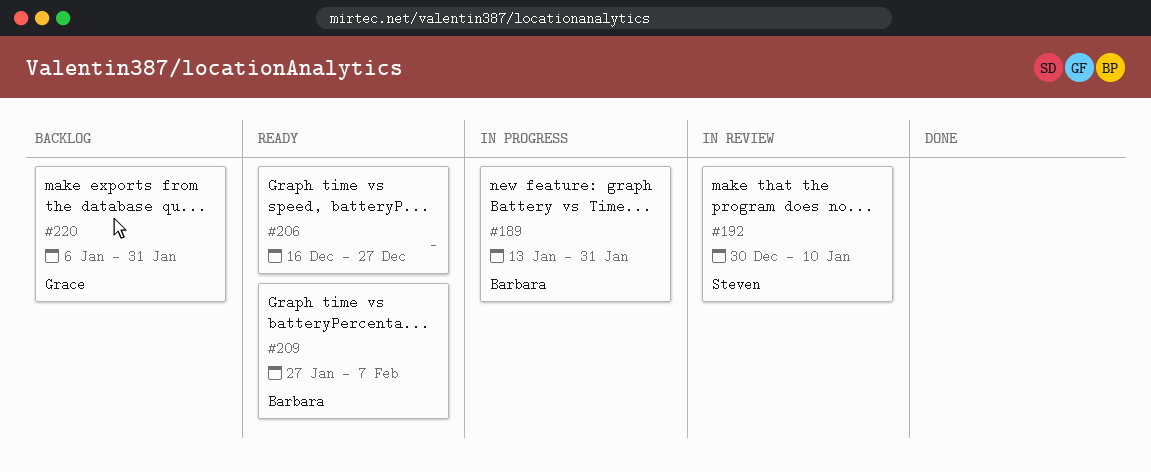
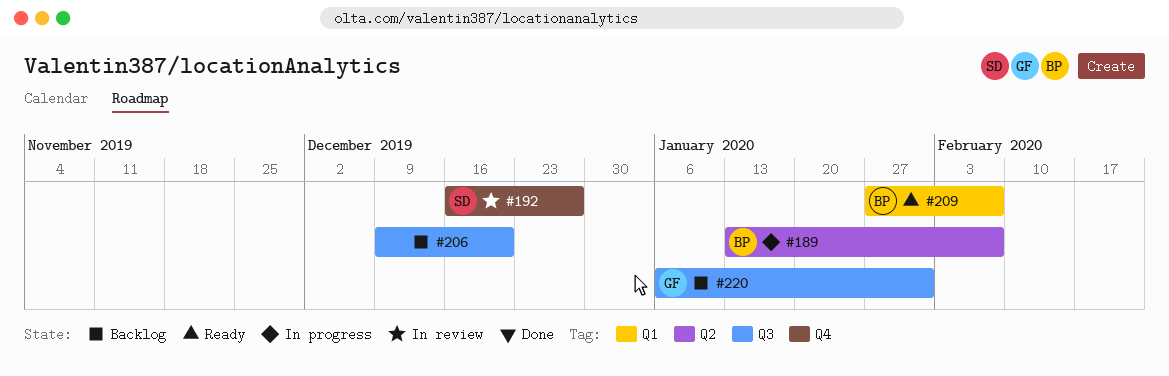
#189, due: Jan 31 -> Feb 7
#192, start: Dec 30 -> Dec 16
#192, due: Jan 10 -> Dec 27
#206, status: Ready -> Backlog
#206, start: Dec 16 -> Dec 9
#206, due: Dec 27 -> Dec 20

